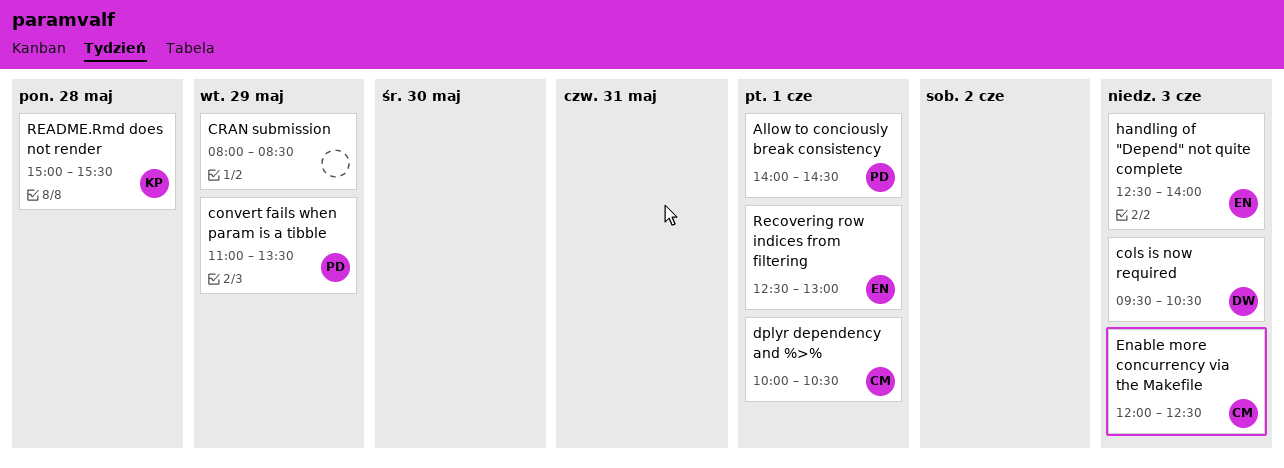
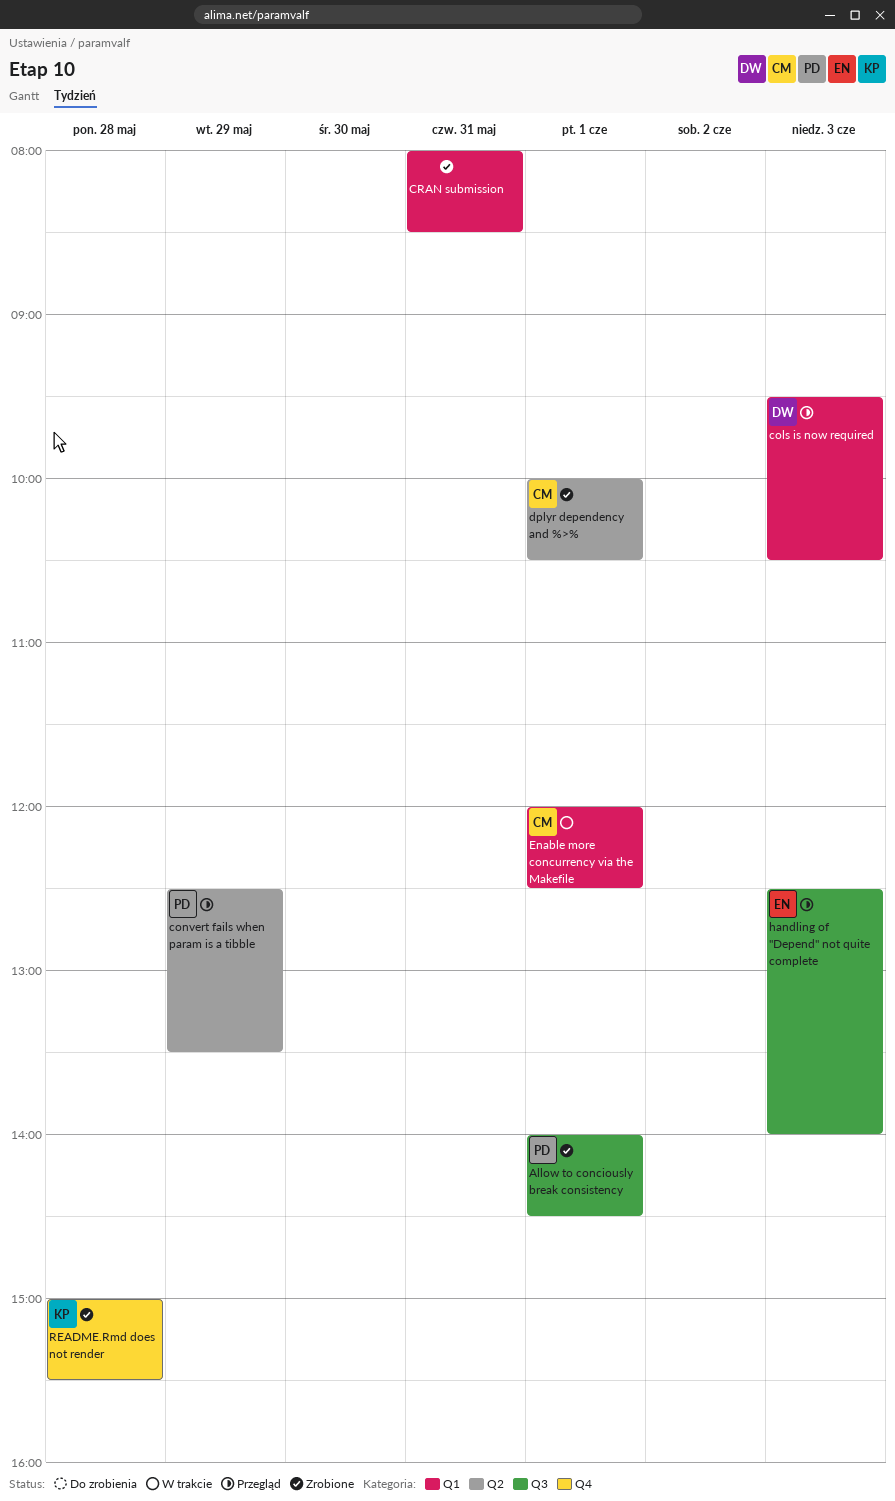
convert fails when param is a tibble, begins: 11:00 -> 12:30
CRAN submission, day: May 29 -> May 31
Enable more concurrency via the Makefile, day: Jun 3 -> Jun 1
Recovering row indices from filtering: present -> none

